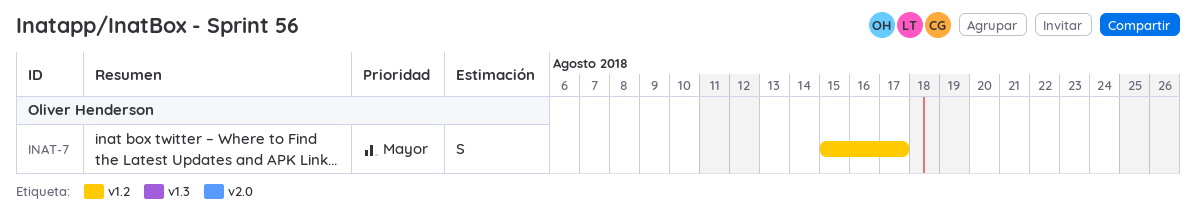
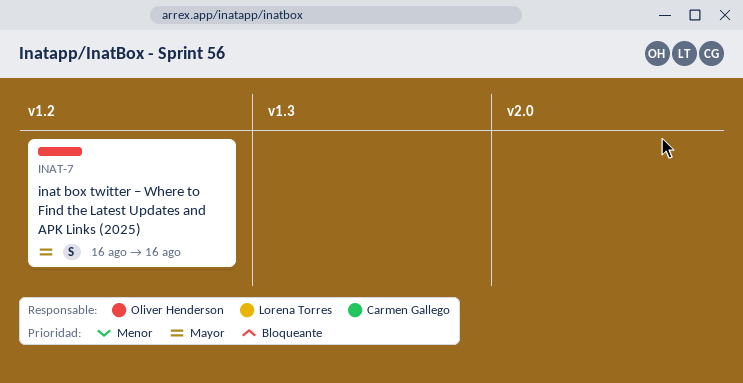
INAT-7, start: Aug 15 -> Aug 16
INAT-7, due: Aug 17 -> Aug 16

